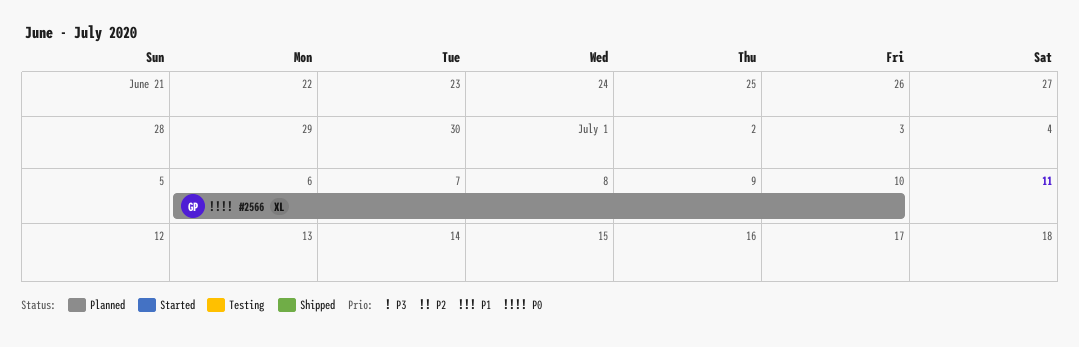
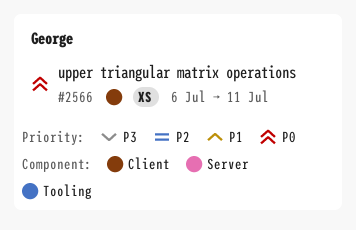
#2566, estimate: XL -> XS
#2566, due: Jul 10 -> Jul 11

